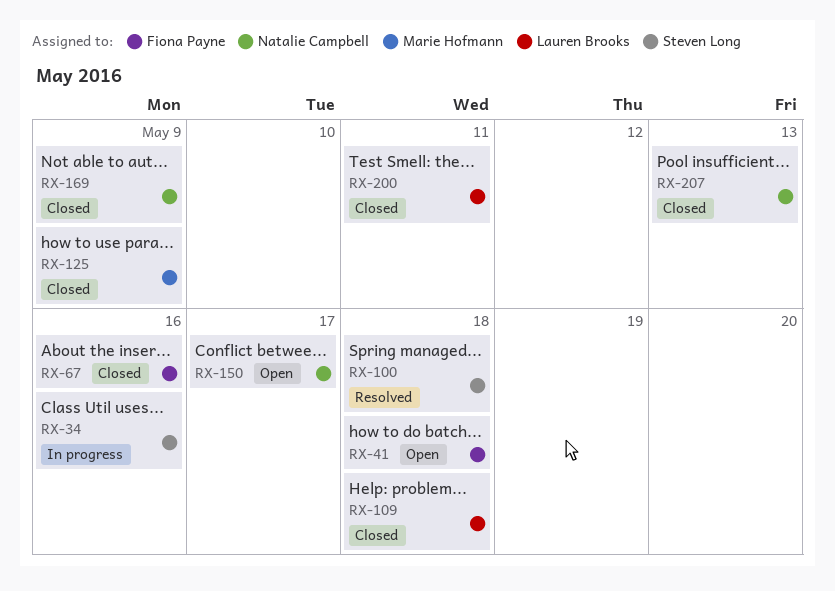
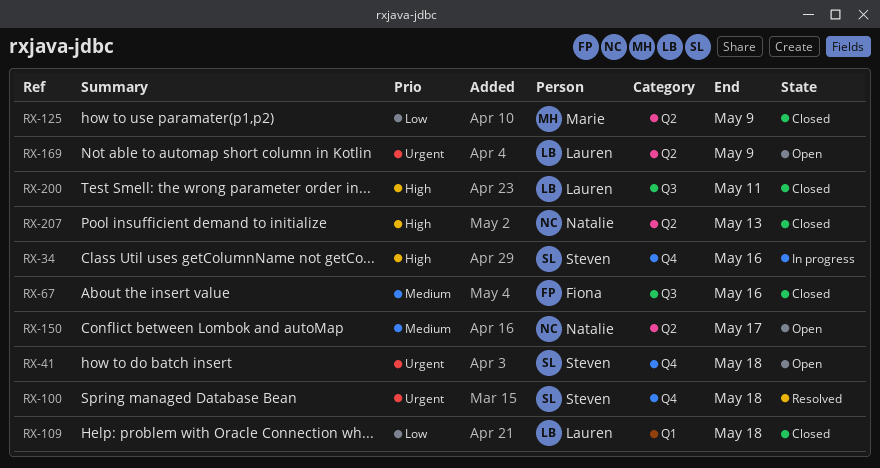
RX-41, owner: Fiona Payne -> Steven Long
RX-169, status: Closed -> Open
RX-169, owner: Natalie Campbell -> Lauren Brooks

